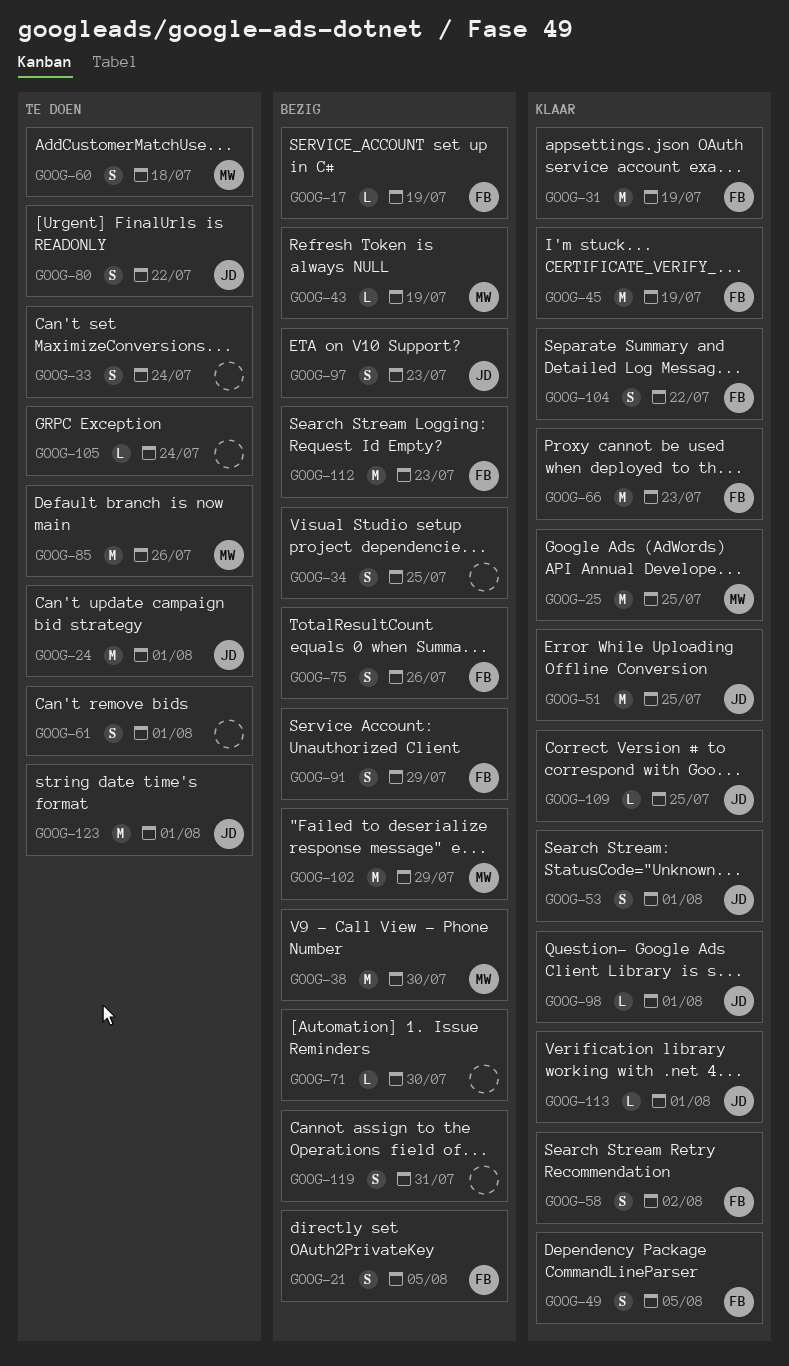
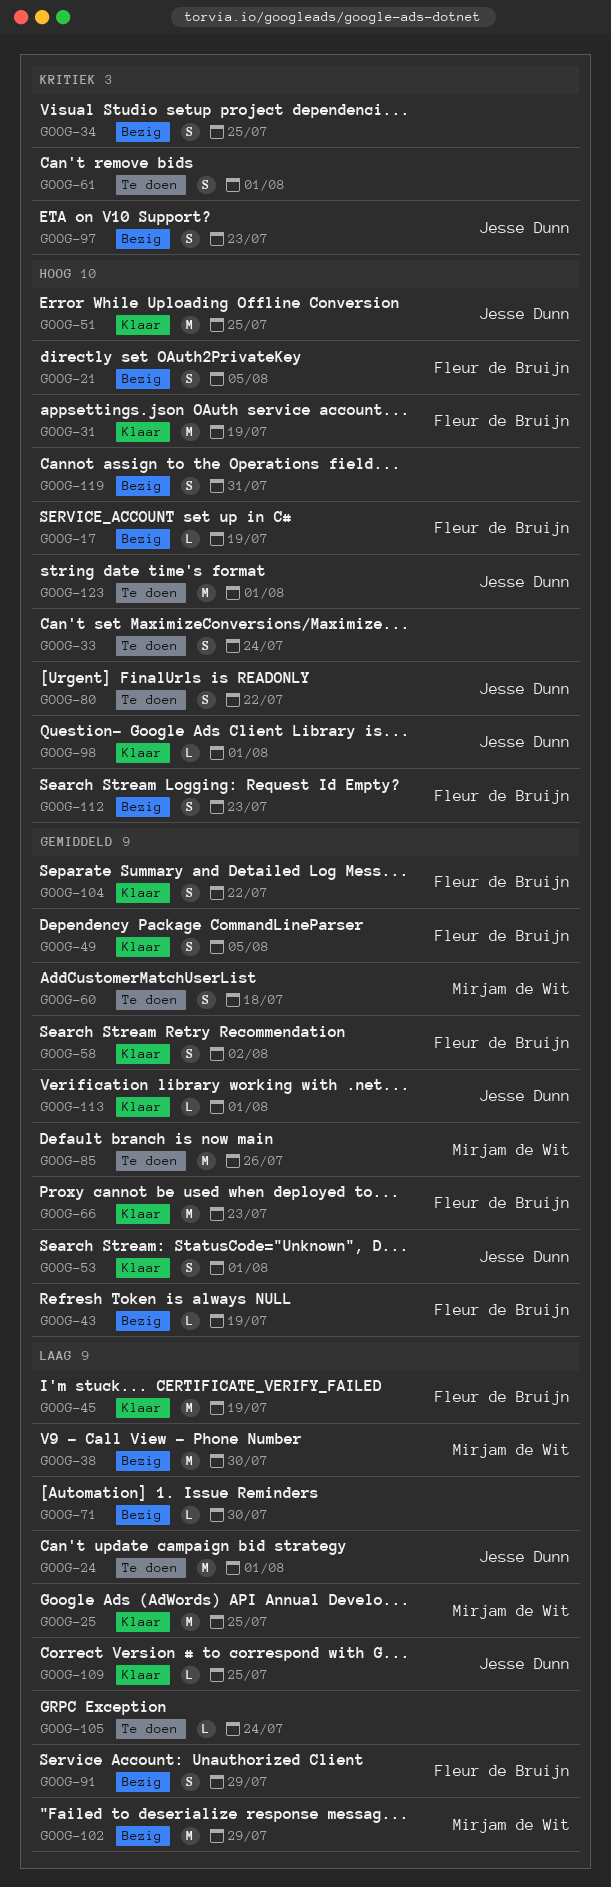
GOOG-43, owner: Mirjam de Wit -> Fleur de Bruijn
GOOG-75: present -> none
GOOG-112, estimate: M -> S

